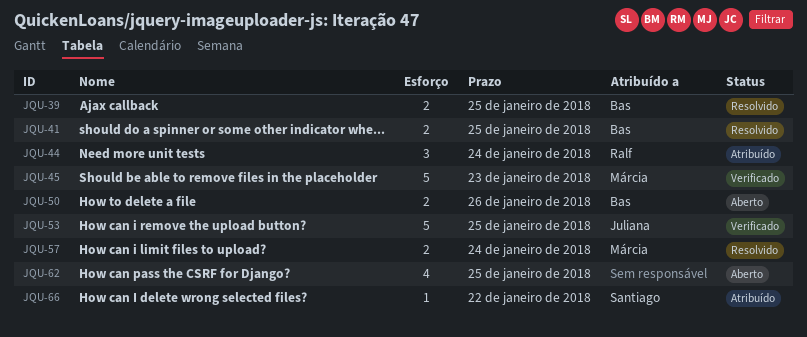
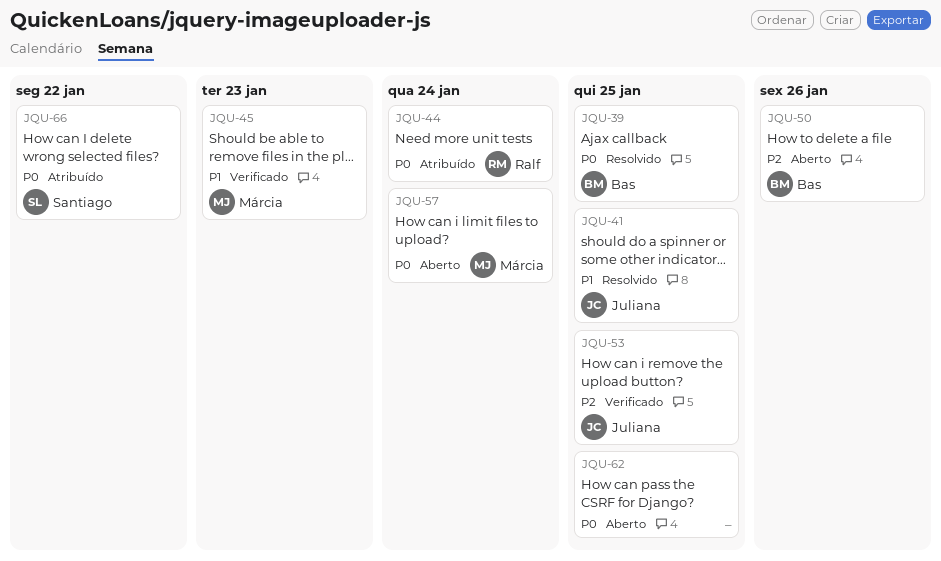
JQU-41, owner: Bas -> Juliana
JQU-57, status: Resolvido -> Aberto

